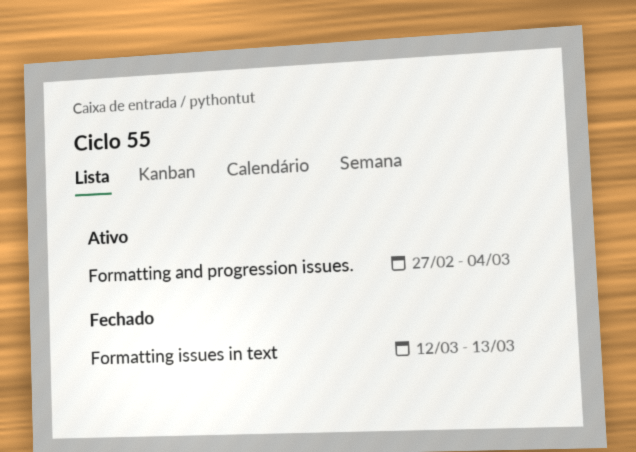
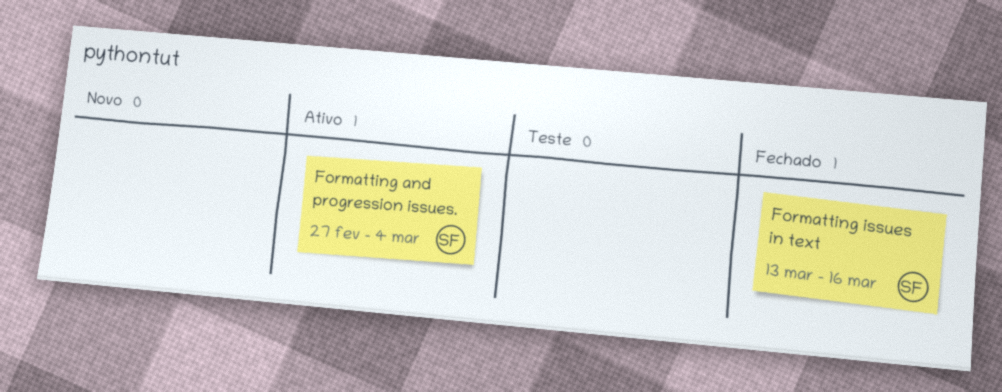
Formatting issues in text, start: Mar 12 -> Mar 13
Formatting issues in text, due: Mar 13 -> Mar 16

